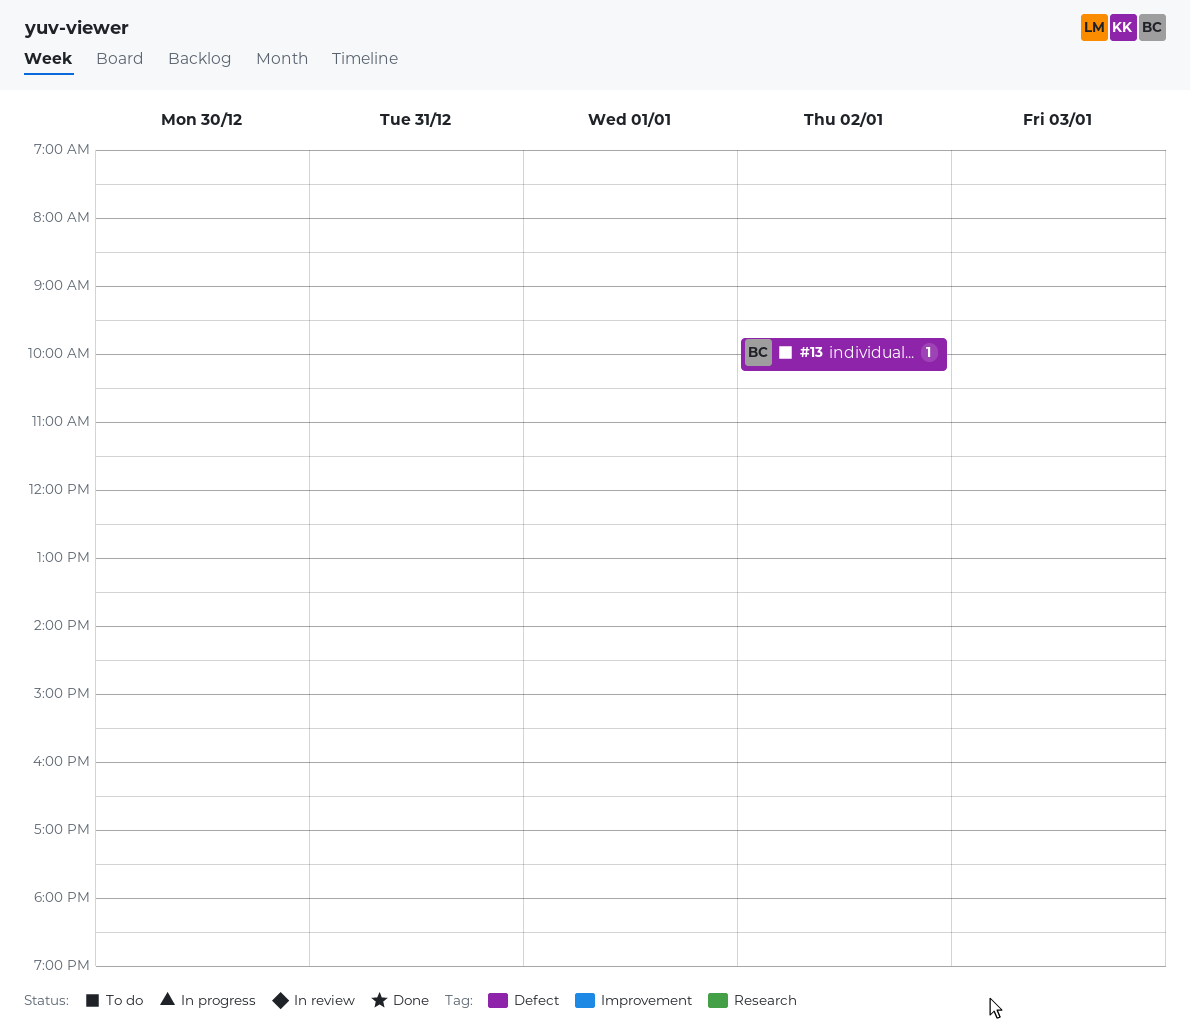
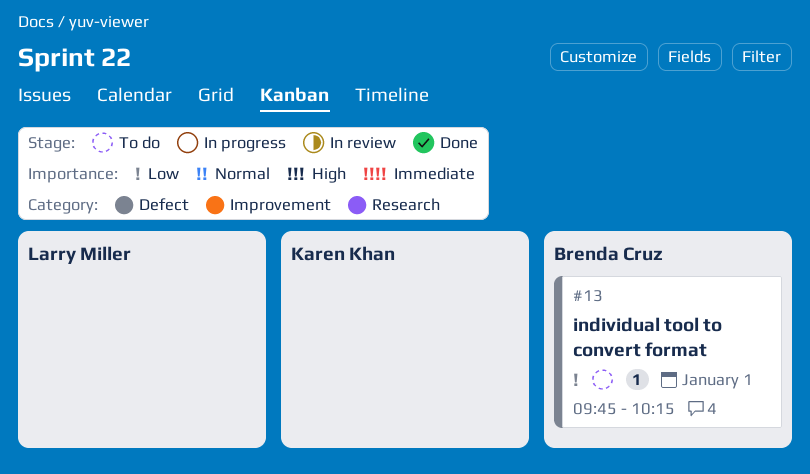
#13, day: Jan 2 -> Jan 1

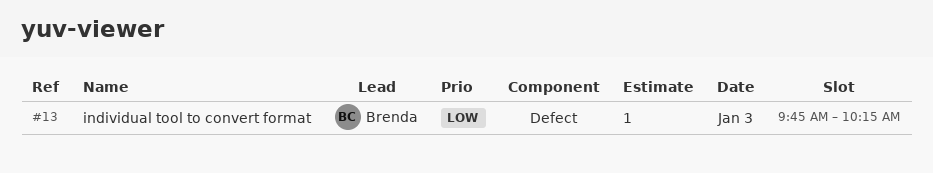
#13, day: Jan 1 -> Jan 3

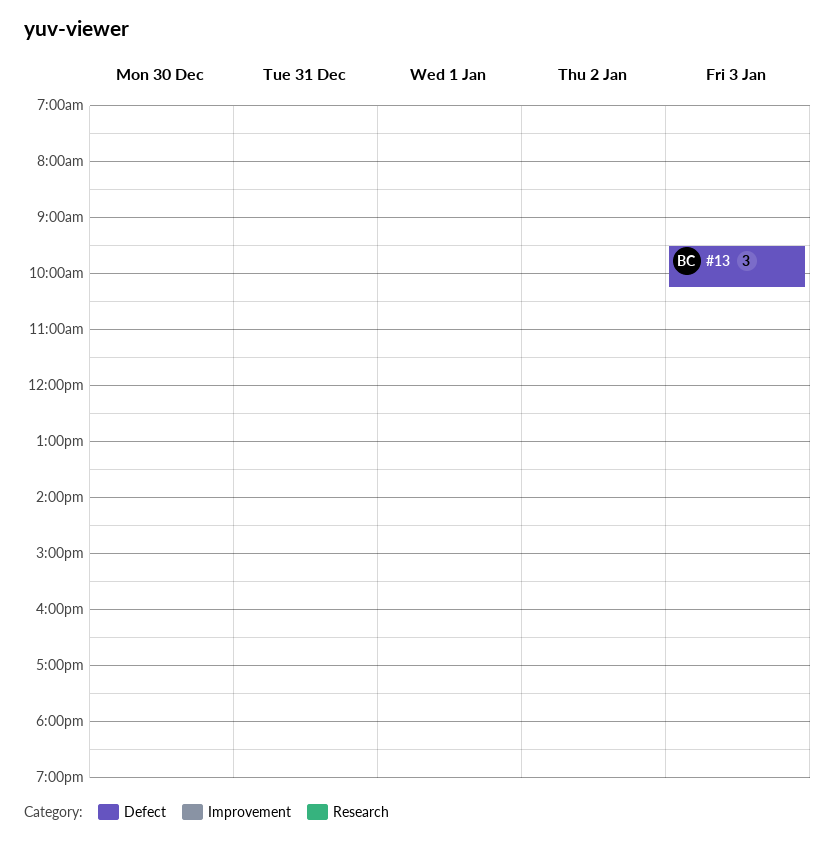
#13, estimate: 1 -> 3
#13, begins: 09:45 -> 09:30

